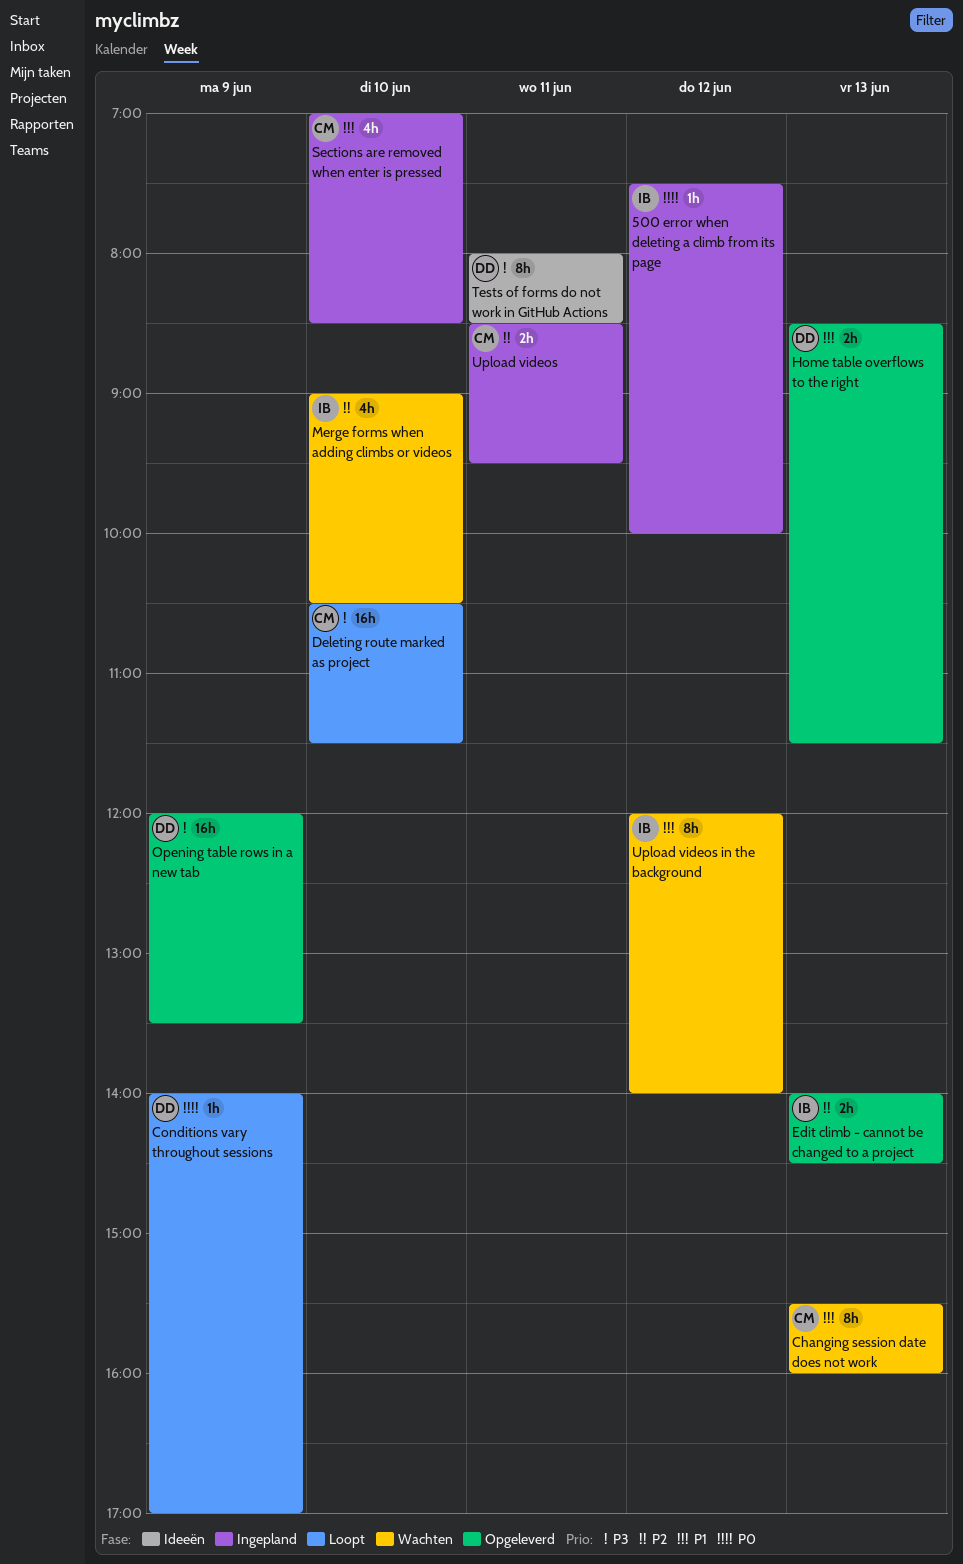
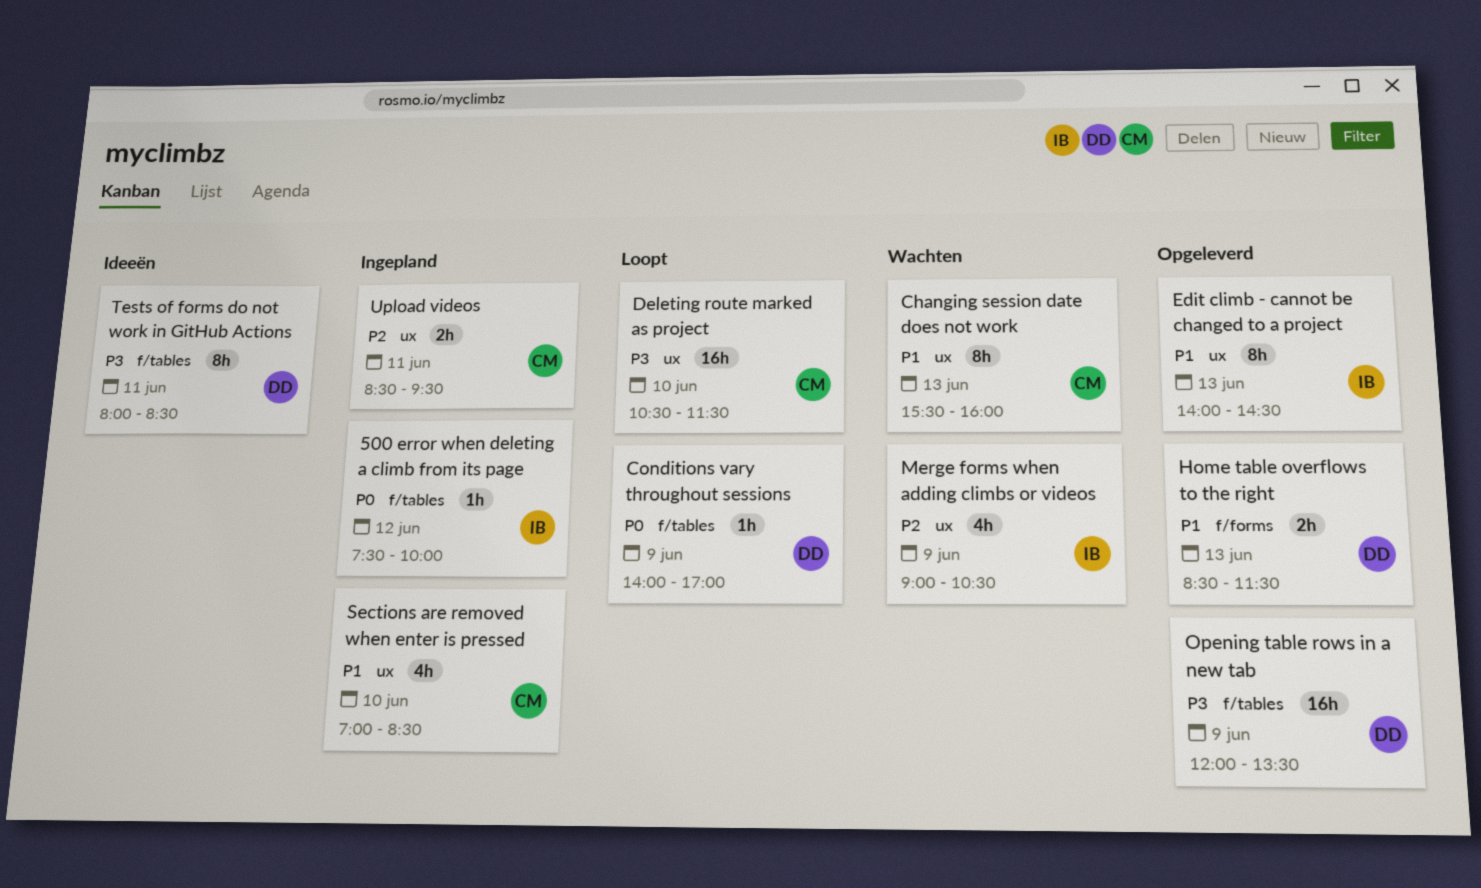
Edit climb - cannot be changed to a project, priority: P2 -> P1
Edit climb - cannot be changed to a project, estimate: 2h -> 8h
Merge forms when adding climbs or videos, day: Jun 10 -> Jun 9
Upload videos in the background: present -> none

